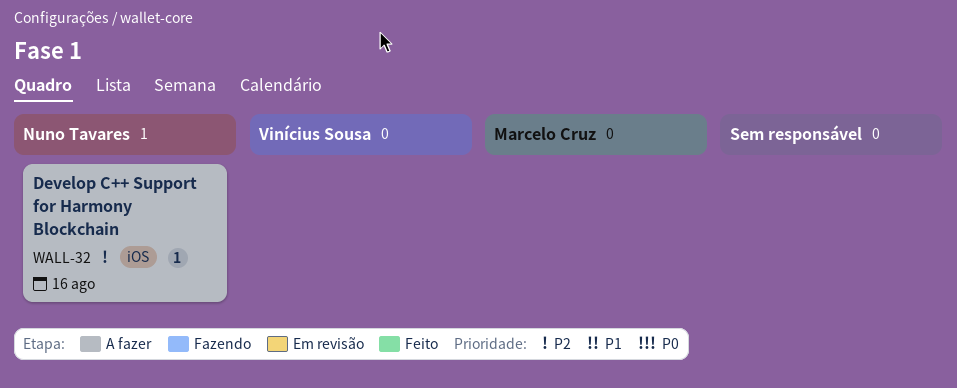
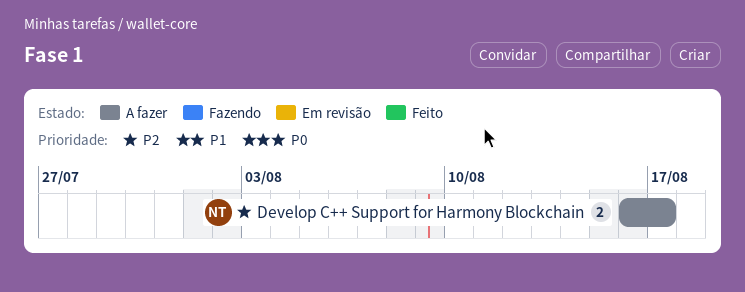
Develop C++ Support for Harmony Blockchain, estimate: 1 -> 2
Develop C++ Support for Harmony Blockchain, due: Aug 16 -> Aug 17

